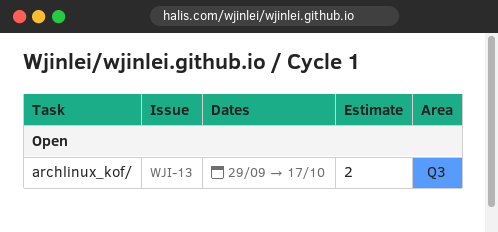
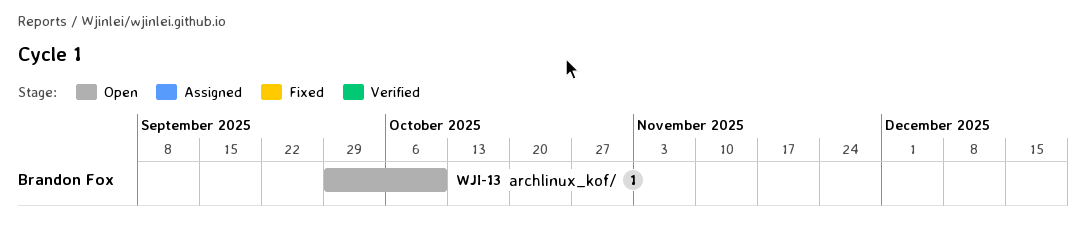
WJI-13, estimate: 2 -> 1
WJI-13, due: Oct 17 -> Oct 10

